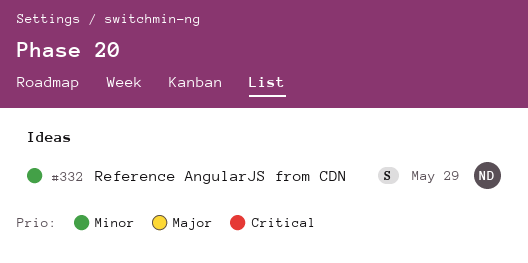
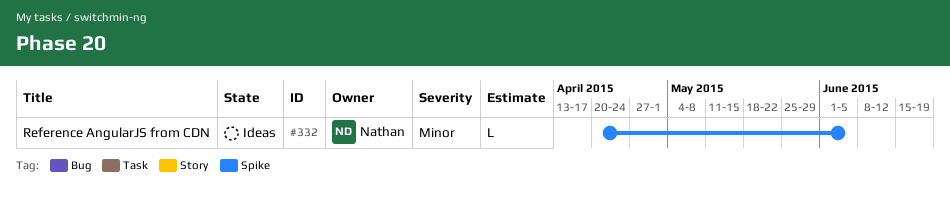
#332, estimate: S -> L
#332, due: May 29 -> Jun 5

